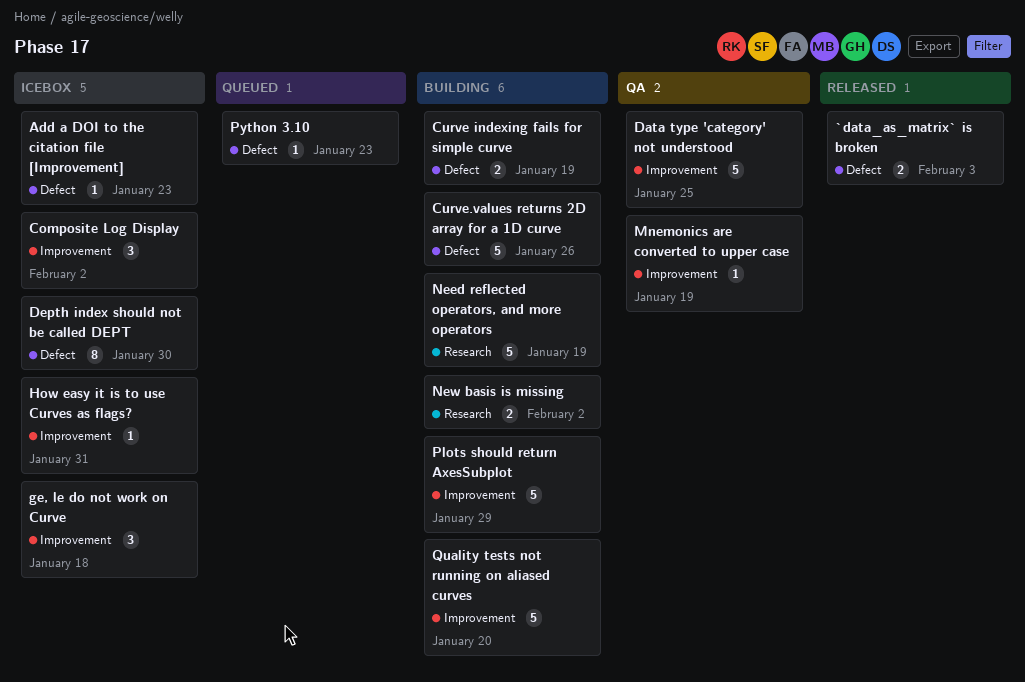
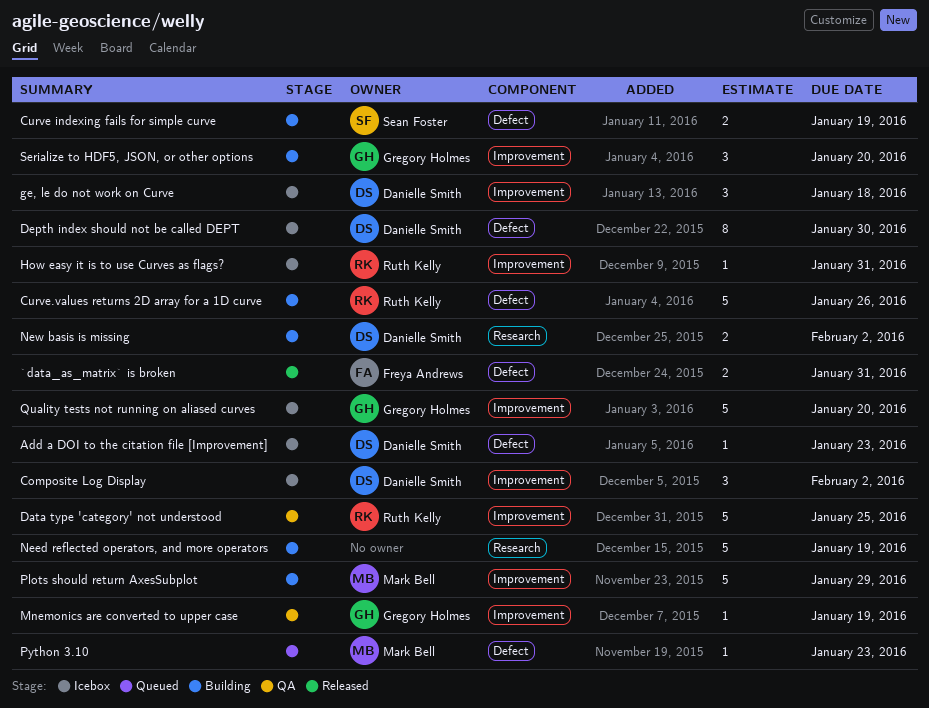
`data_as_matrix` is broken, due: Feb 3 -> Jan 31
Quality tests not running on aliased curves, status: Building -> Icebox
Serialize to HDF5, JSON, or other options: none -> present

